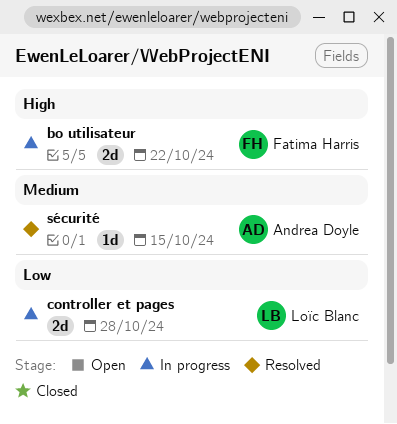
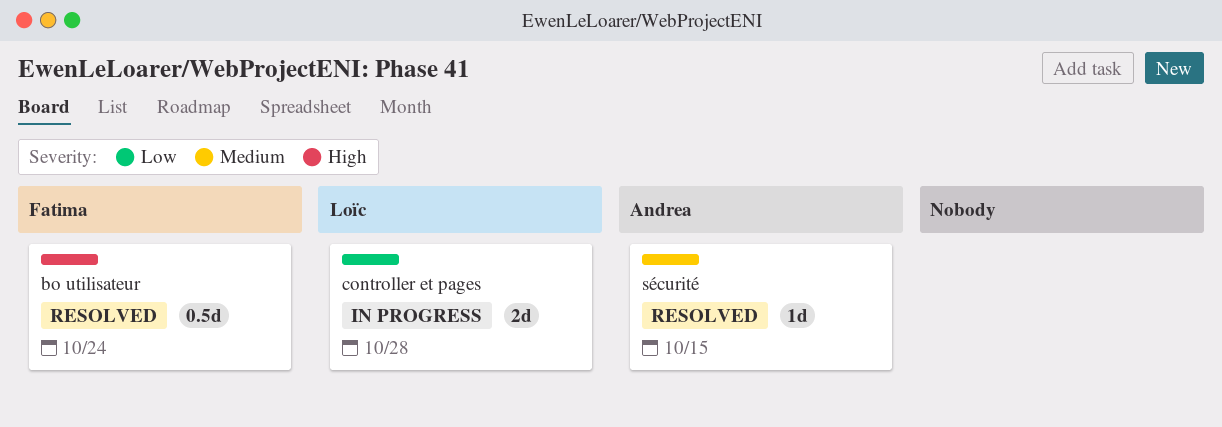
bo utilisateur, status: In progress -> Resolved
bo utilisateur, estimate: 2d -> 0.5d
bo utilisateur, due: Oct 22 -> Oct 24

